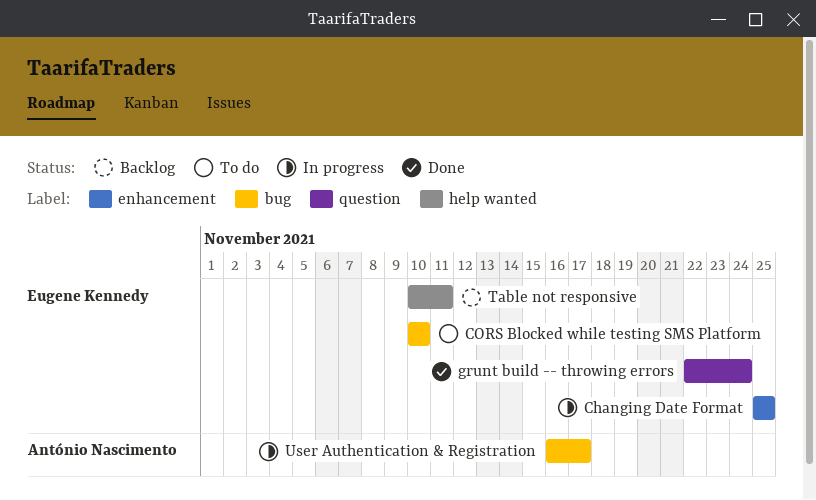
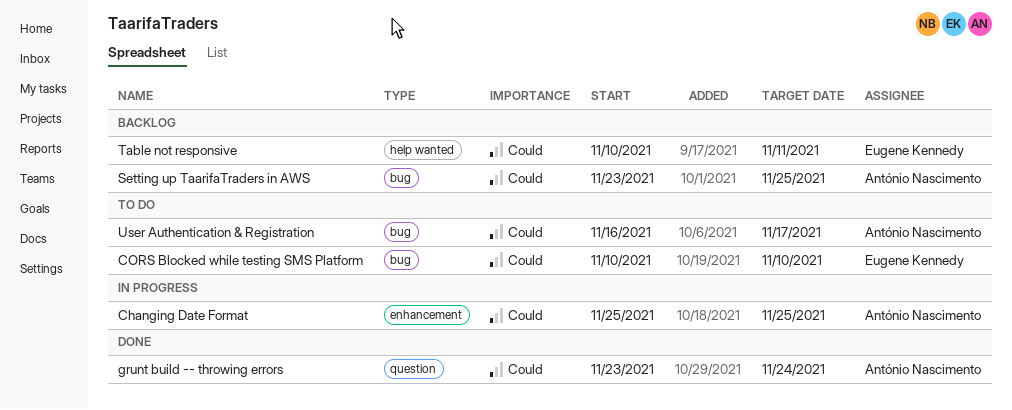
Changing Date Format, owner: Eugene Kennedy -> António Nascimento
grunt build -- throwing errors, owner: Eugene Kennedy -> António Nascimento
grunt build -- throwing errors, start: Nov 22 -> Nov 23
Setting up TaarifaTraders in AWS: none -> present
User Authentication & Registration, status: In progress -> To do

